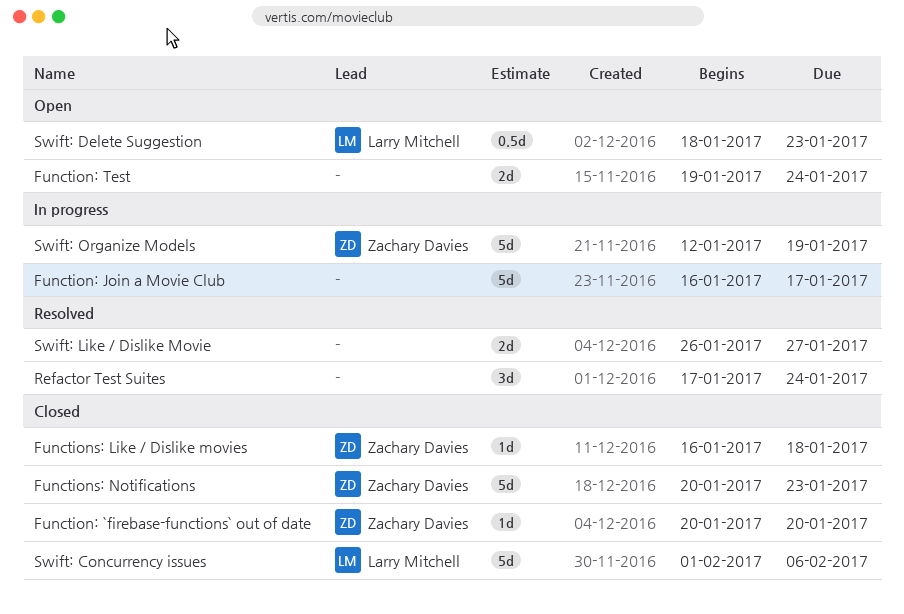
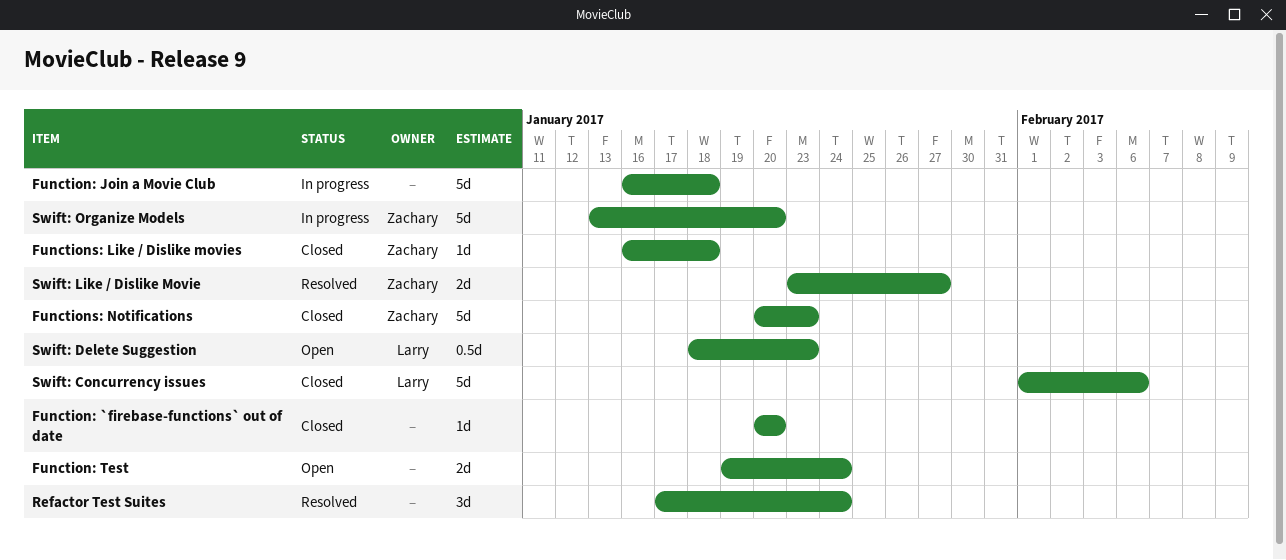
Function: `firebase-functions` out of date, owner: Zachary Davies -> none
Function: Join a Movie Club, due: Jan 17 -> Jan 18
Swift: Like / Dislike Movie, owner: none -> Zachary Davies
Swift: Like / Dislike Movie, start: Jan 26 -> Jan 23
Swift: Organize Models, start: Jan 12 -> Jan 13
Swift: Organize Models, due: Jan 19 -> Jan 20

